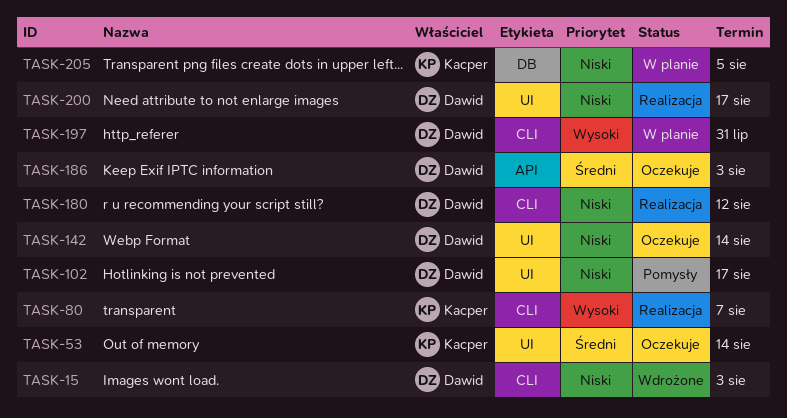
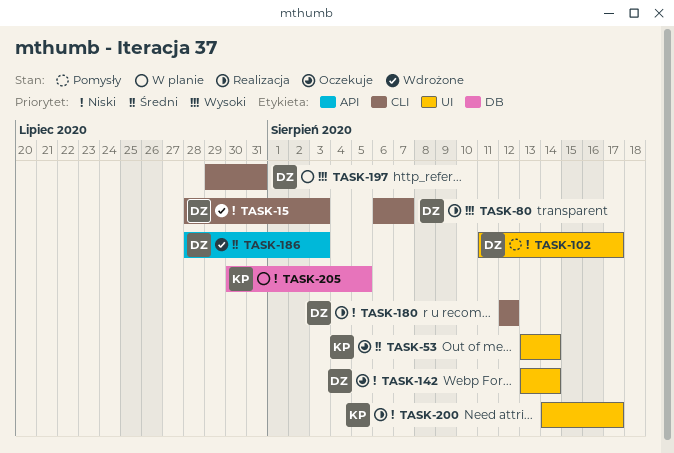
TASK-80, owner: Kacper -> Dawid
TASK-186, status: Oczekuje -> Wdrożone
TASK-200, owner: Dawid -> Kacper

